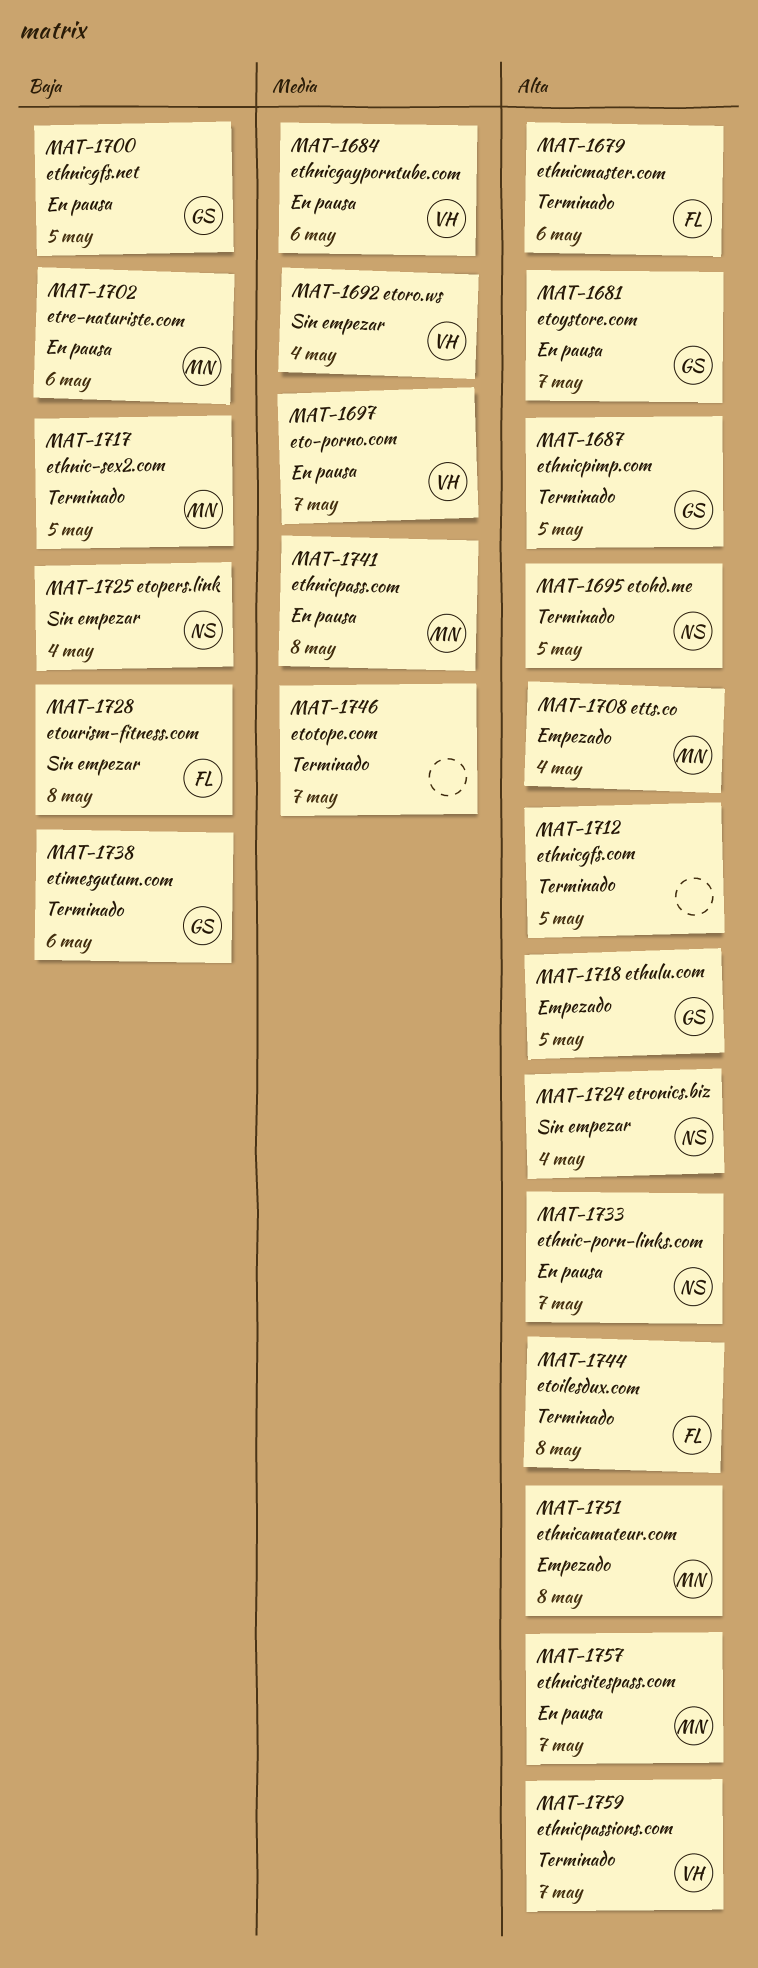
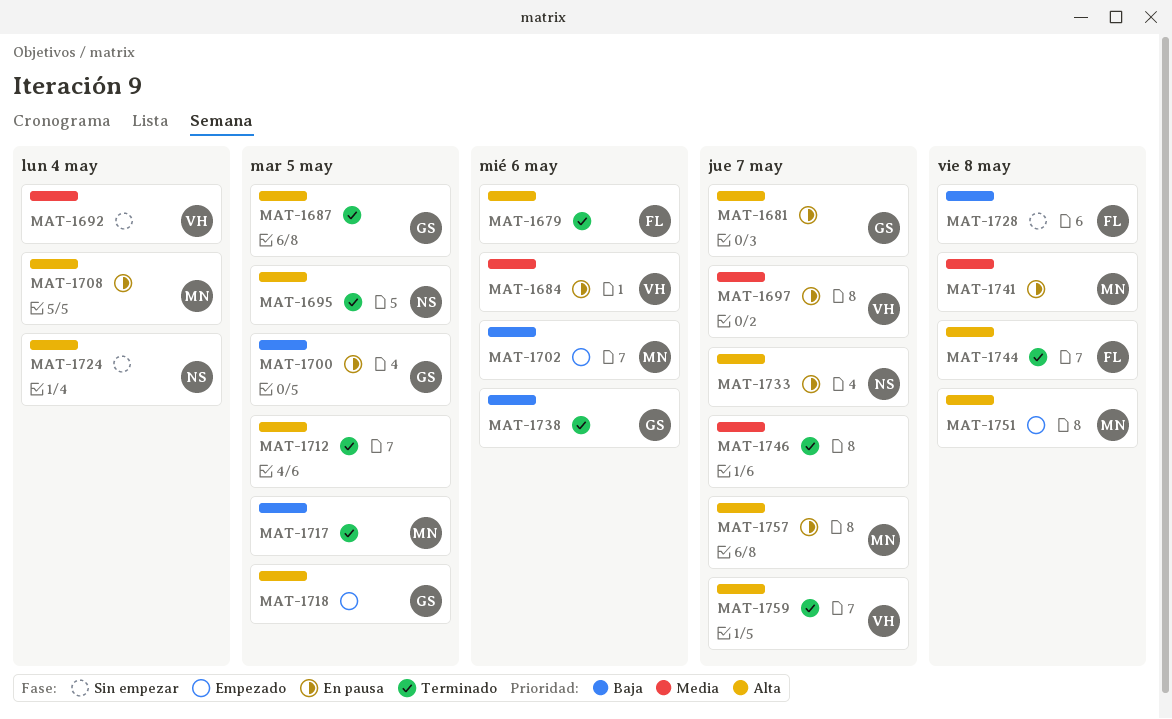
MAT-1702, status: En pausa -> Empezado
MAT-1708, status: Empezado -> En pausa
MAT-1725: present -> none

